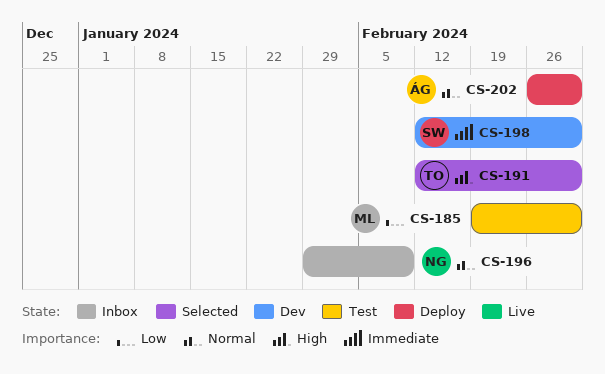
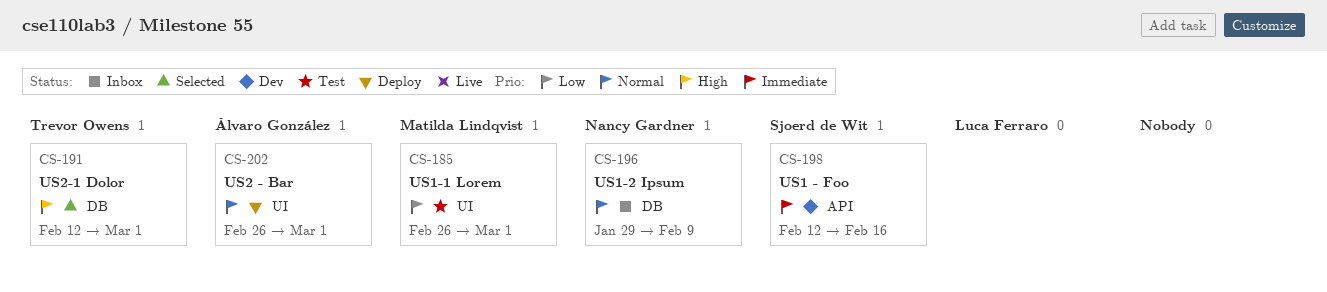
CS-185, start: Feb 19 -> Feb 26
CS-198, due: Mar 1 -> Feb 16

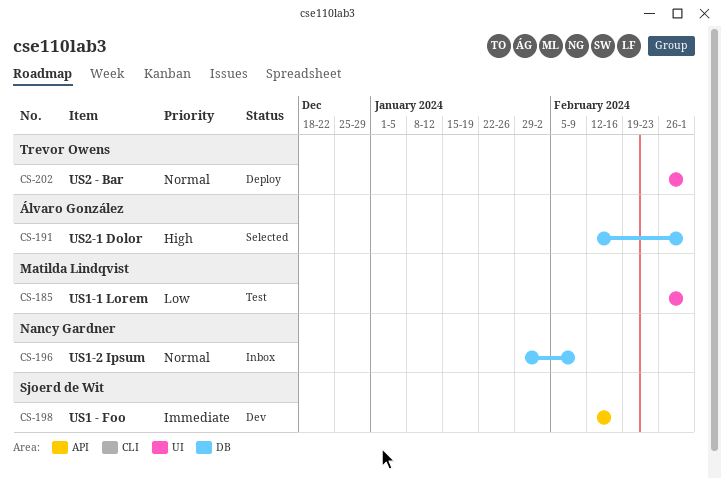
CS-191, owner: Trevor Owens -> Álvaro González
CS-202, owner: Álvaro González -> Trevor Owens

